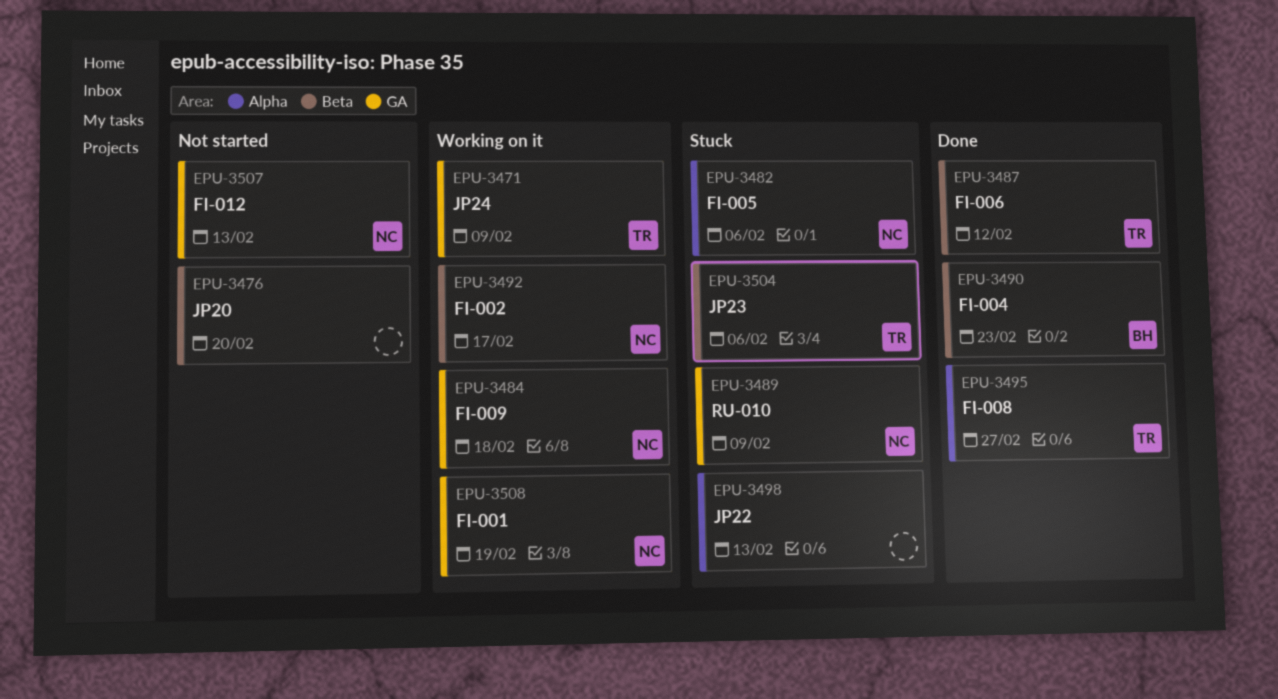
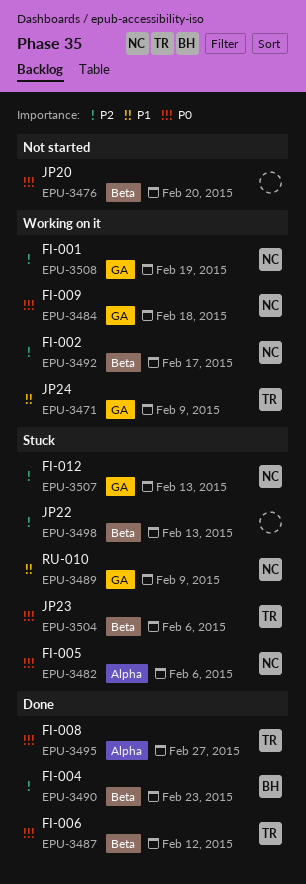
EPU-3498, label: Alpha -> Beta
EPU-3507, status: Not started -> Stuck

